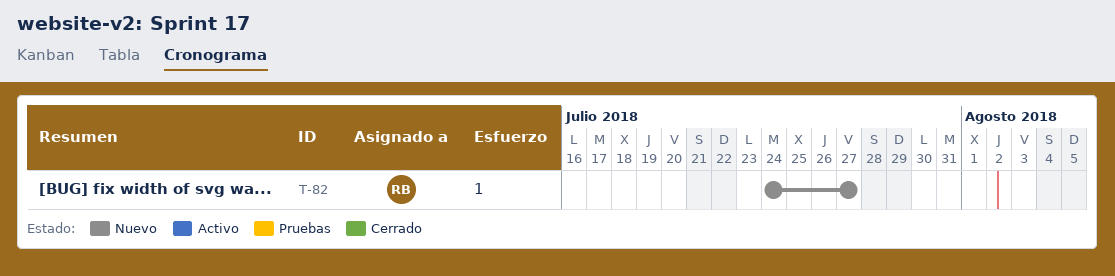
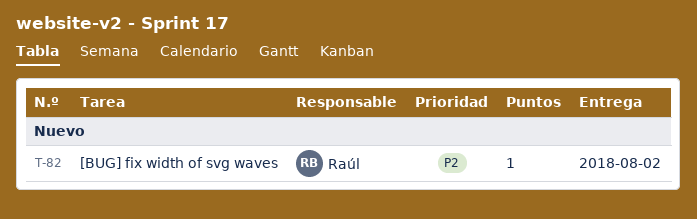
T-82, due: Jul 27 -> Aug 2

